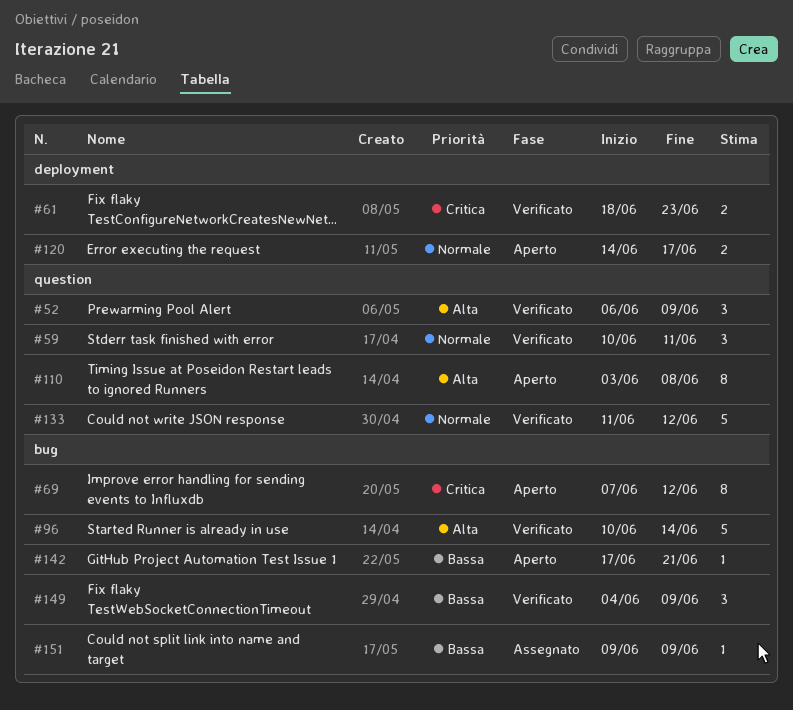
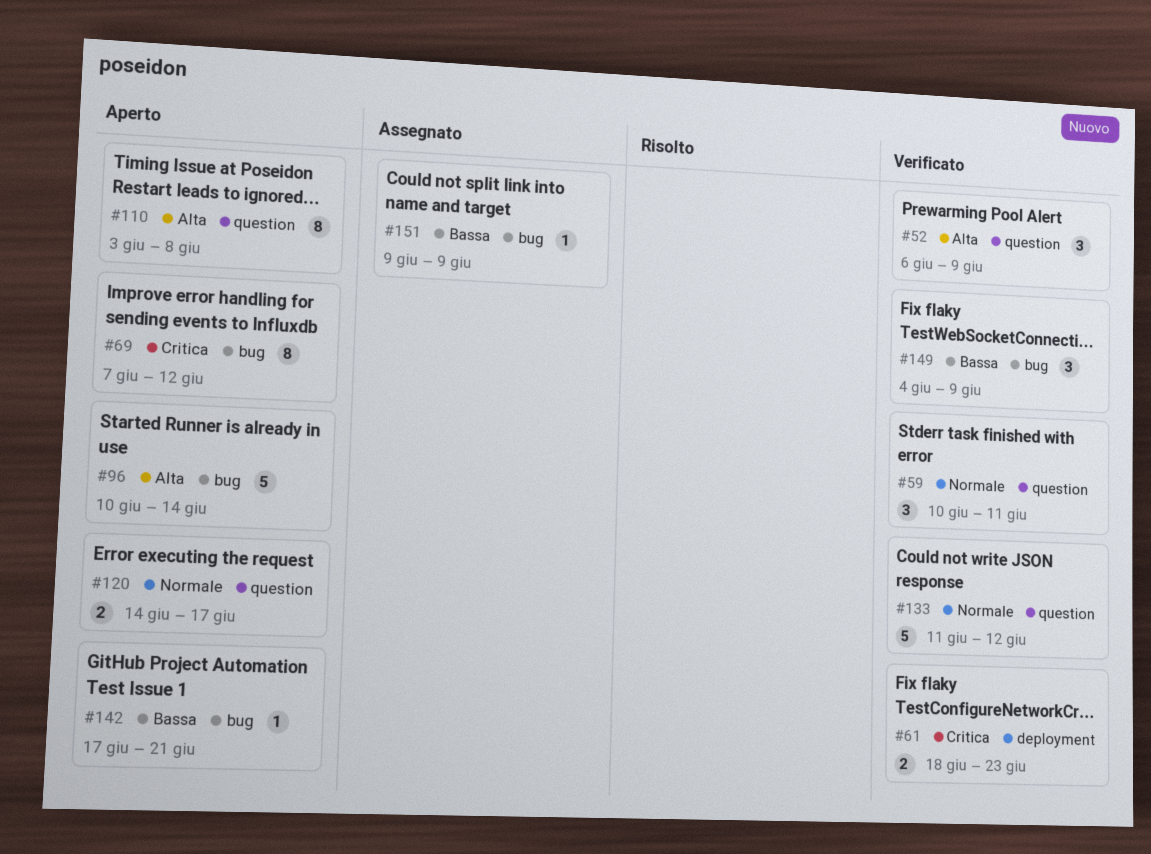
#96, status: Verificato -> Aperto
#120, label: deployment -> question

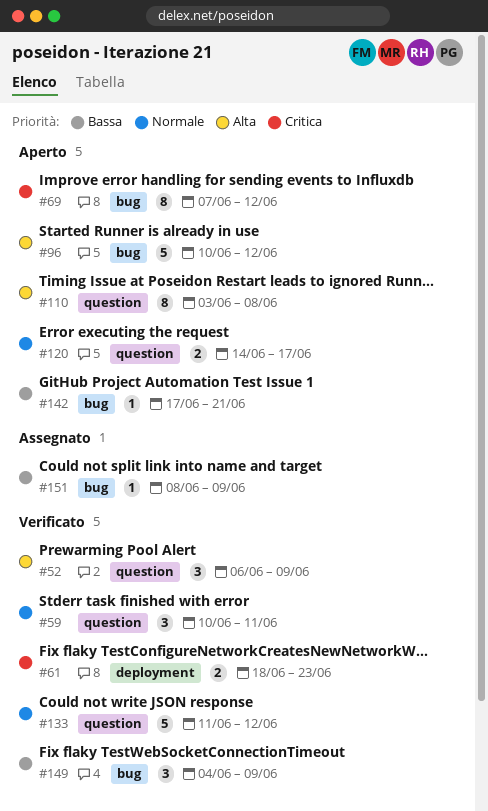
#96, due: Jun 14 -> Jun 12
#151, start: Jun 9 -> Jun 8

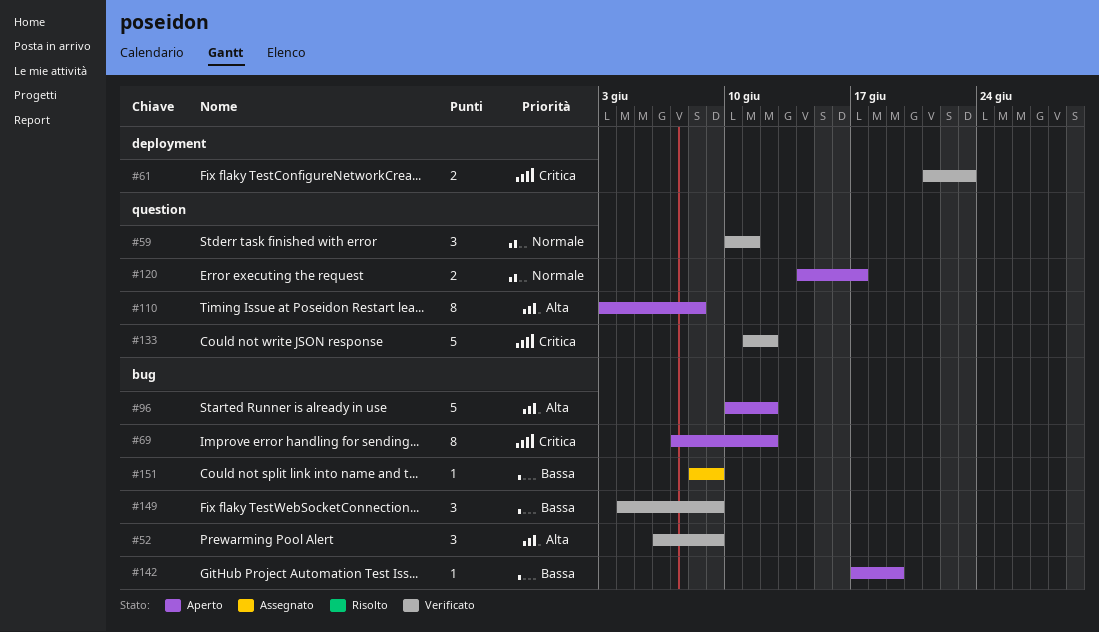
#52, label: question -> bug
#61, start: Jun 18 -> Jun 21
#133, priority: Normale -> Critica
#142, due: Jun 21 -> Jun 19

